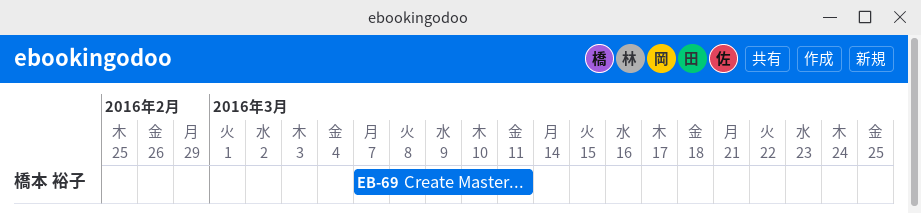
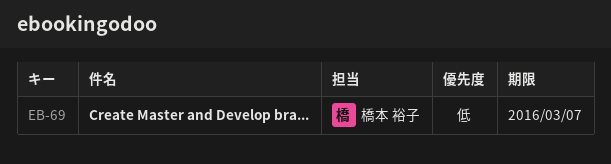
EB-69, due: Mar 11 -> Mar 7

